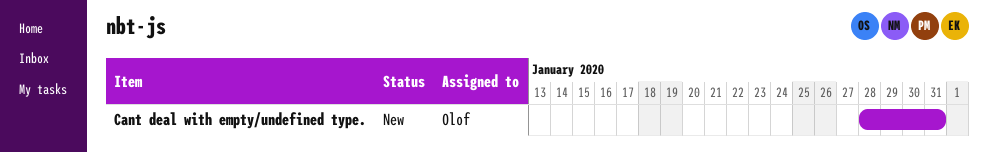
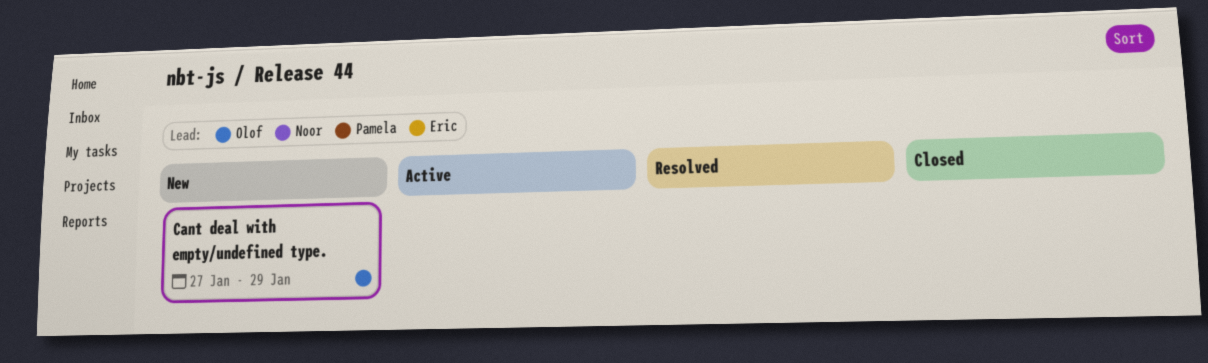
Cant deal with empty/undefined type., start: Jan 28 -> Jan 27
Cant deal with empty/undefined type., due: Jan 31 -> Jan 29

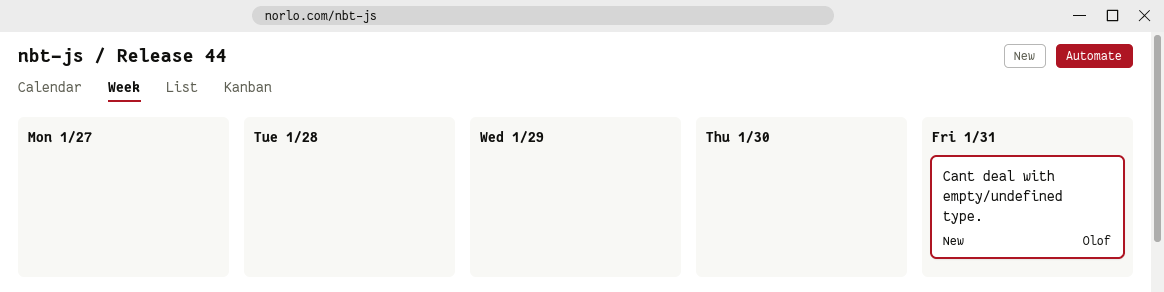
Cant deal with empty/undefined type., due: Jan 29 -> Jan 31

